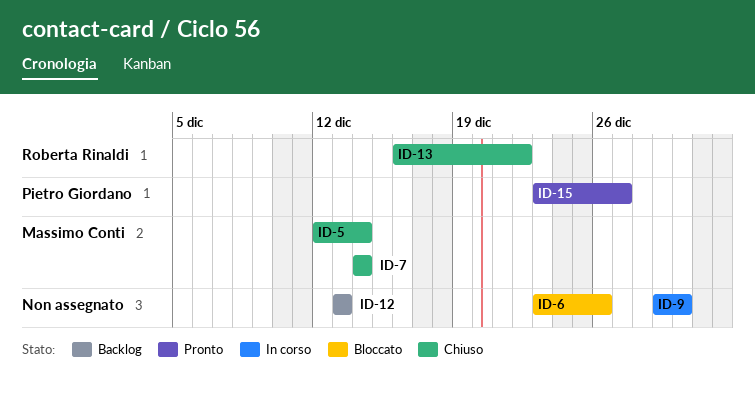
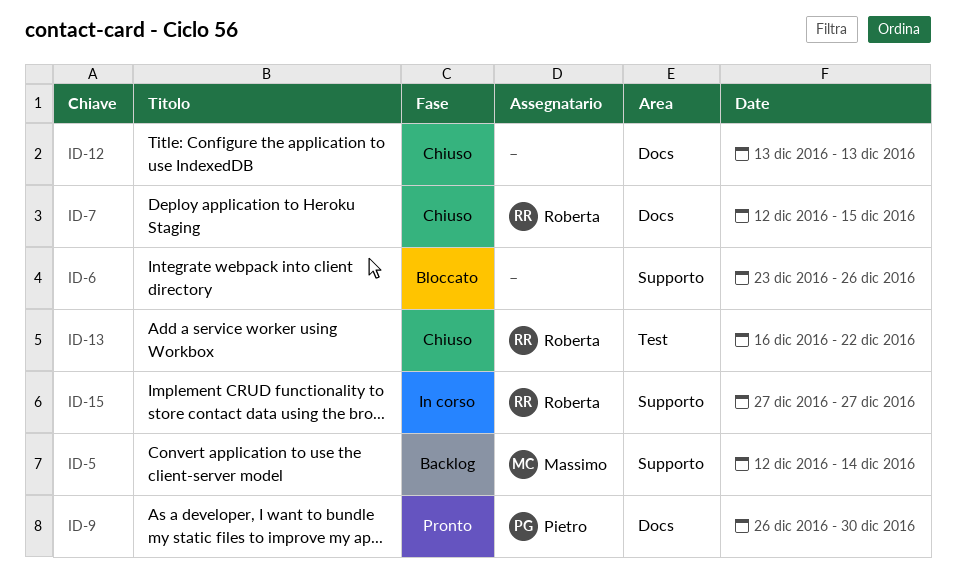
ID-5, status: Chiuso -> Backlog
ID-7, owner: Massimo Conti -> Roberta Rinaldi
ID-7, start: Dec 14 -> Dec 12
ID-7, due: Dec 14 -> Dec 15
ID-9, status: In corso -> Pronto
ID-9, owner: none -> Pietro Giordano
ID-9, start: Dec 29 -> Dec 26
ID-12, status: Backlog -> Chiuso
ID-15, status: Pronto -> In corso
ID-15, owner: Pietro Giordano -> Roberta Rinaldi
ID-15, start: Dec 23 -> Dec 27

